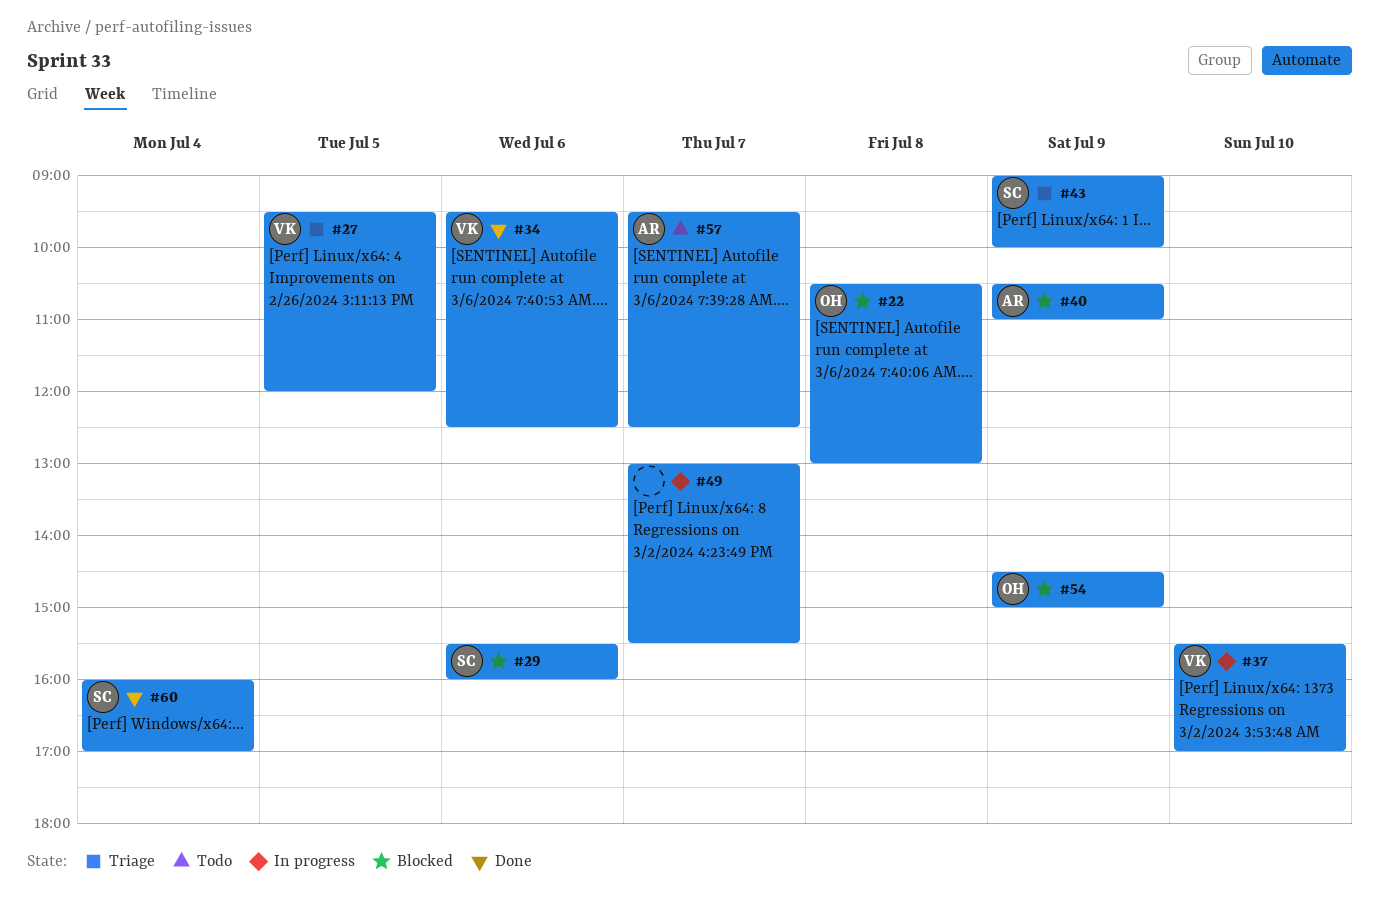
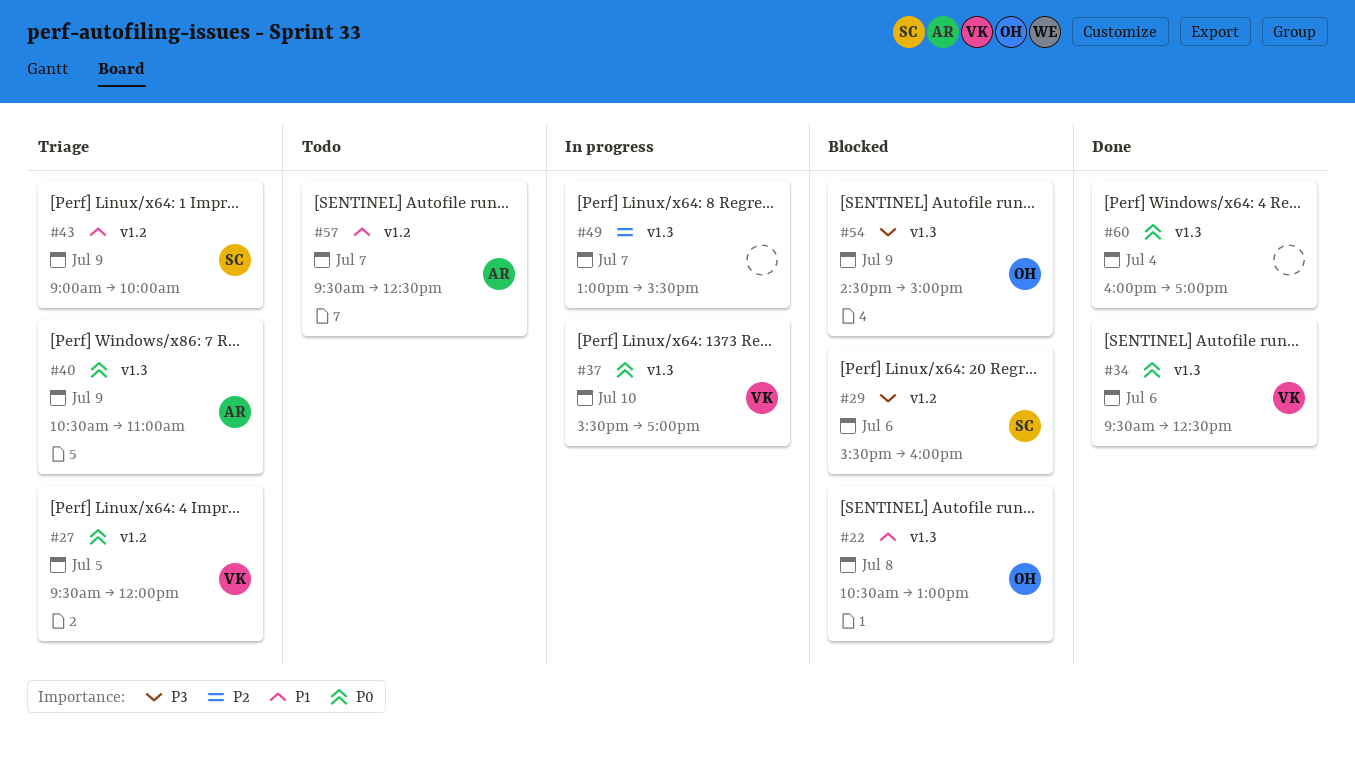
#40, status: Blocked -> Triage
#60, owner: SC -> none

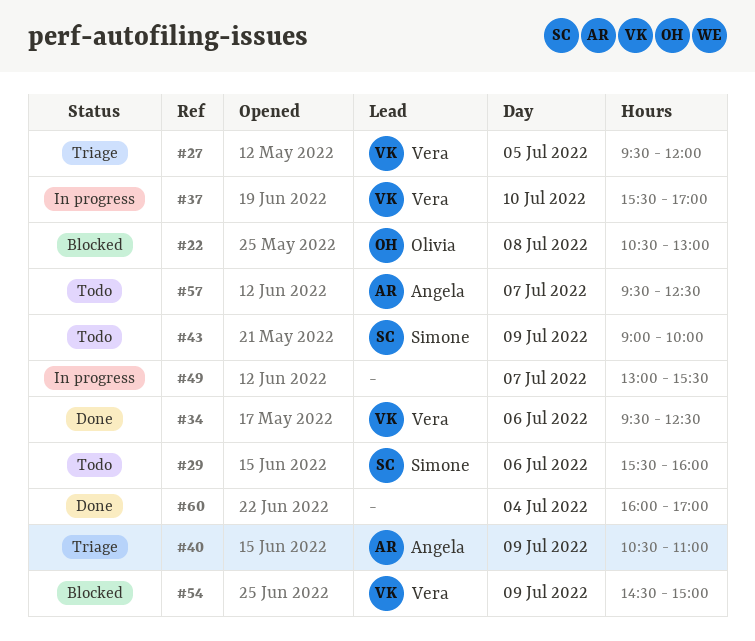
#29, status: Blocked -> Todo
#43, status: Triage -> Todo
#54, owner: Olivia -> Vera

